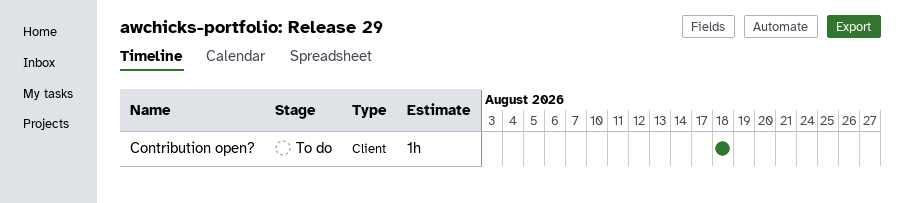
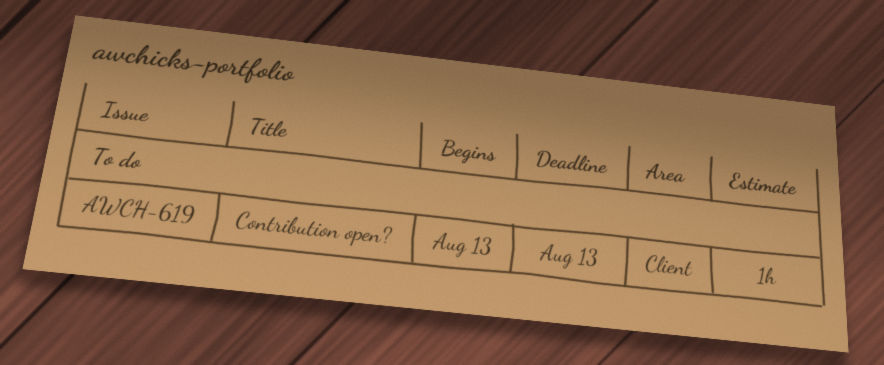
Contribution open?, start: Aug 18 -> Aug 13
Contribution open?, due: Aug 18 -> Aug 13

